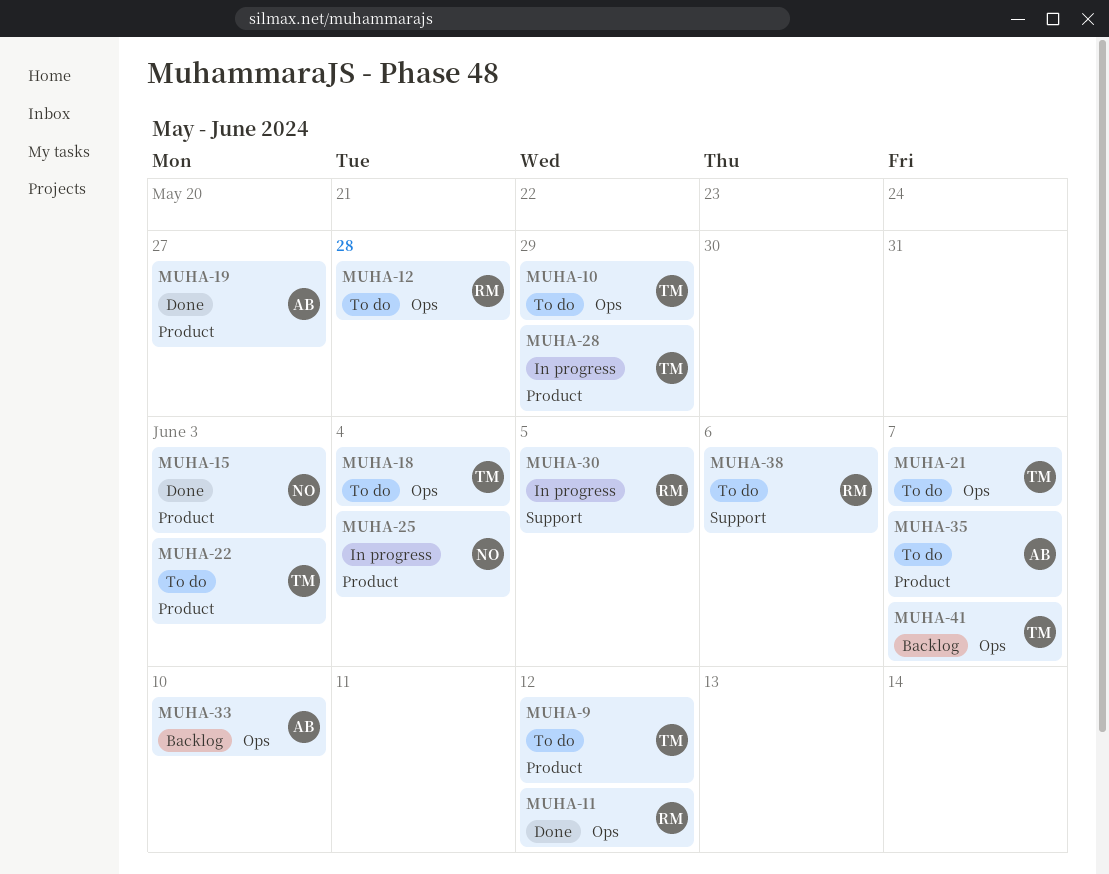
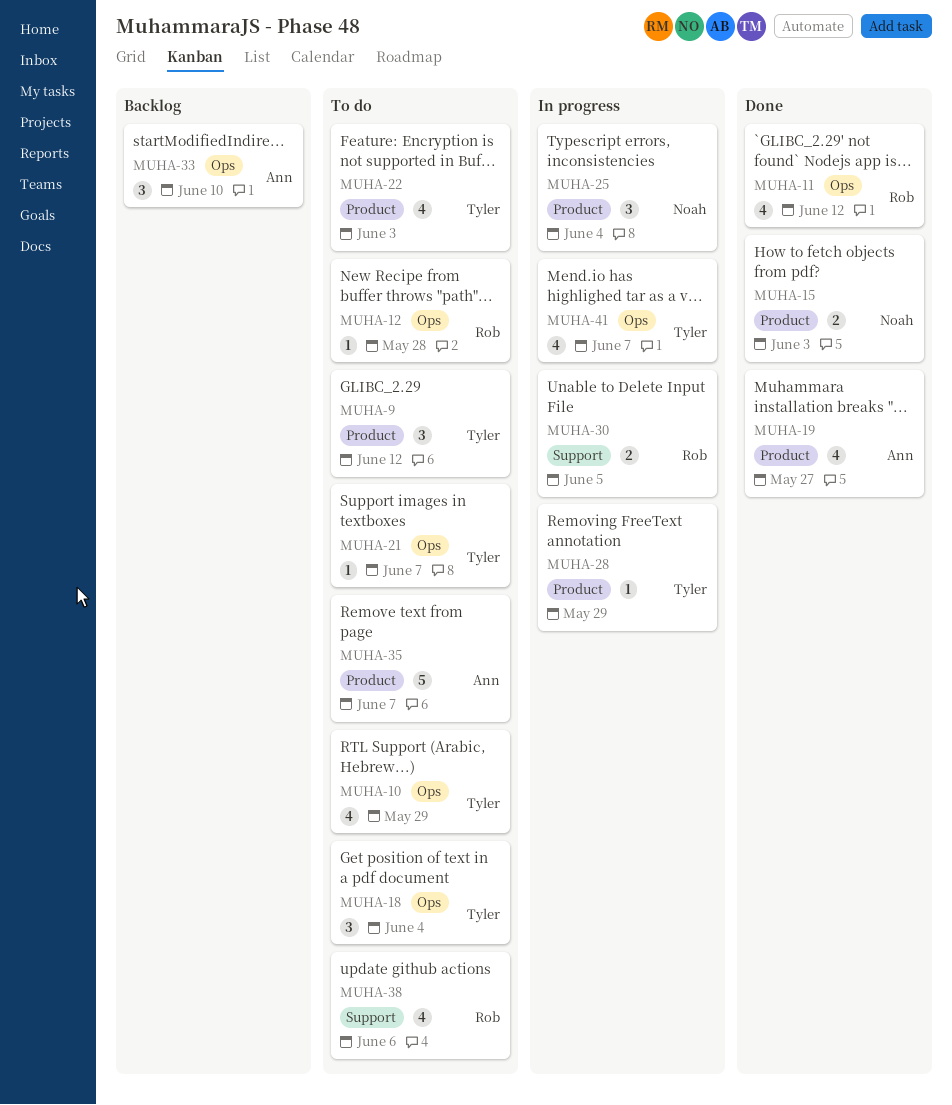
MUHA-41, status: Backlog -> In progress

